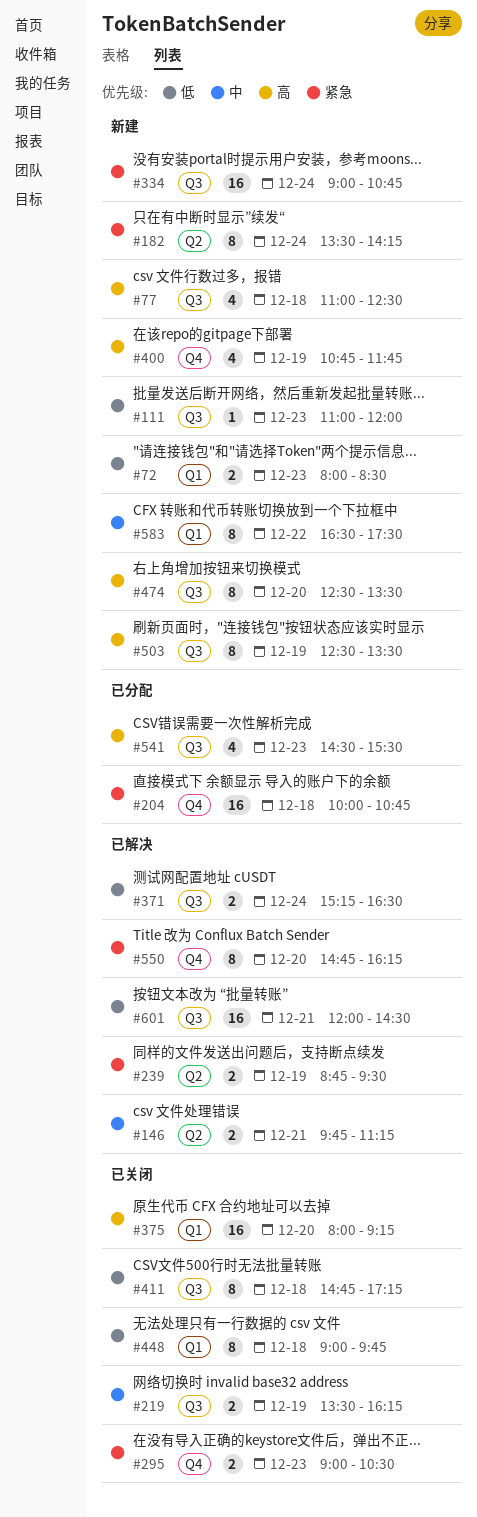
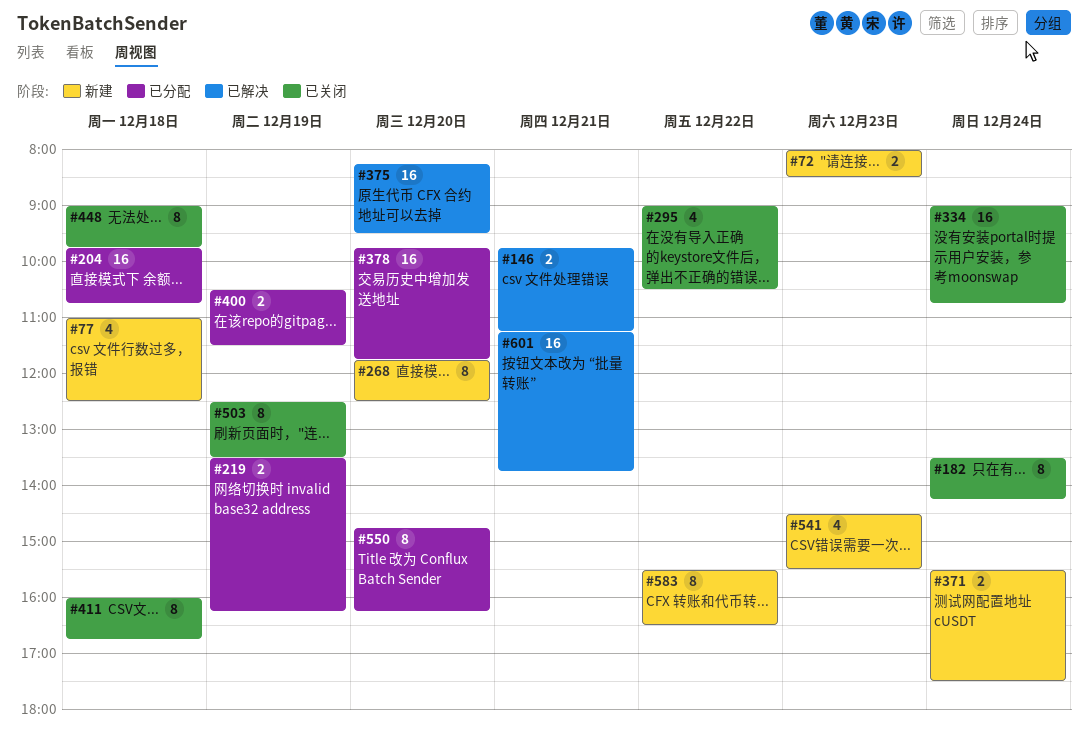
#111: present -> none
#182, status: 新建 -> 已关闭
#204, begins: 10:00 -> 09:45
#219, status: 已关闭 -> 已分配
#239: present -> none
#268: none -> present
#295, estimate: 2 -> 4
#295, day: Dec 23 -> Dec 22
#334, status: 新建 -> 已关闭
#371, status: 已解决 -> 新建
#371, begins: 15:15 -> 15:30
#371, ends: 16:30 -> 17:30
#375, status: 已关闭 -> 已解决
#375, begins: 08:00 -> 08:15
#375, ends: 09:15 -> 09:30
#378: none -> present
#400, status: 新建 -> 已分配
#400, estimate: 4 -> 2
#400, begins: 10:45 -> 10:30
#400, ends: 11:45 -> 11:30
#411, begins: 14:45 -> 16:00
#411, ends: 17:15 -> 16:45
#474: present -> none
#503, status: 新建 -> 已关闭
#541, status: 已分配 -> 新建
#550, status: 已解决 -> 已分配
#583, begins: 16:30 -> 15:30
#583, ends: 17:30 -> 16:30
#601, begins: 12:00 -> 11:15
#601, ends: 14:30 -> 13:45

